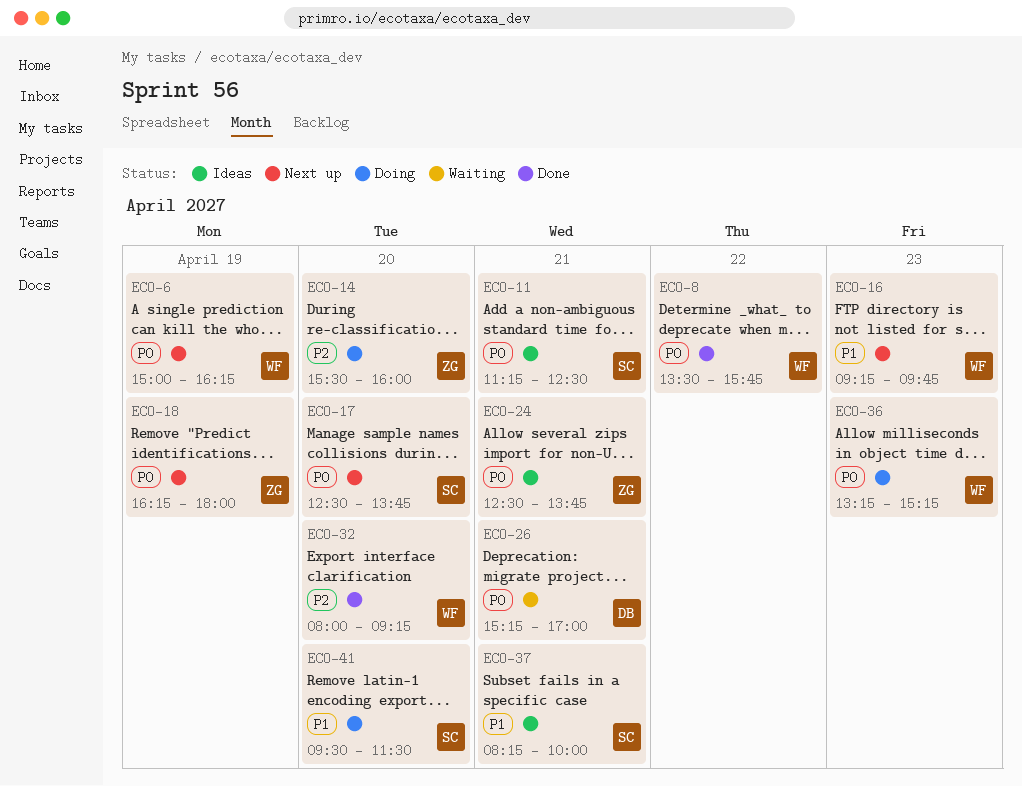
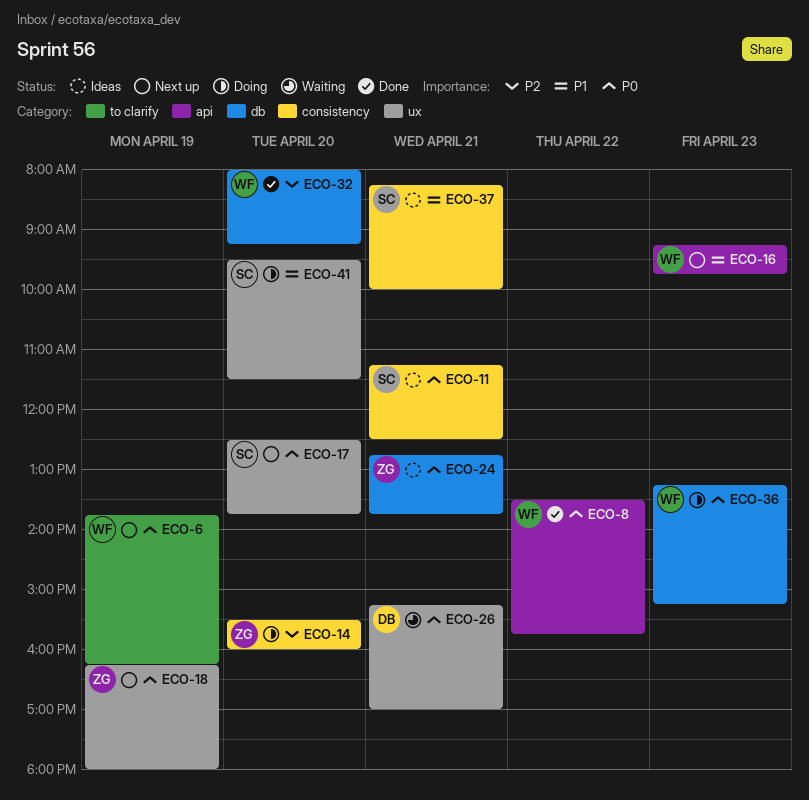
ECO-6, begins: 15:00 -> 13:45
ECO-24, begins: 12:30 -> 12:45

